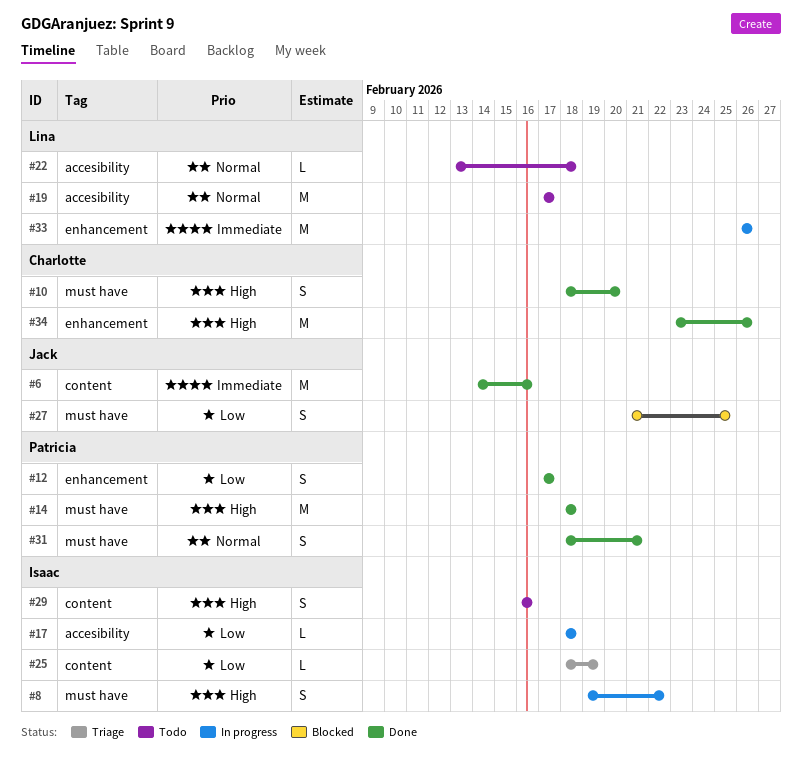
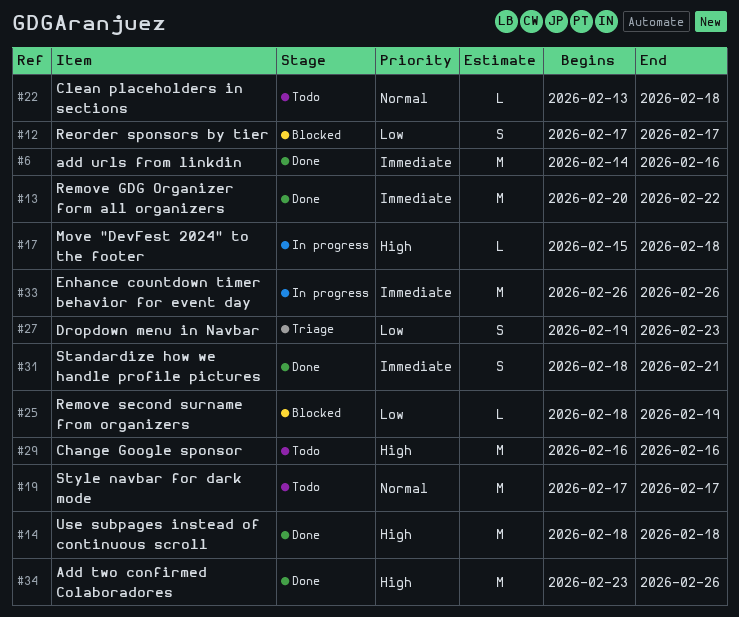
#8: present -> none
#10: present -> none
#12, status: Done -> Blocked
#13: none -> present
#17, priority: Low -> High
#17, start: Feb 18 -> Feb 15
#25, status: Triage -> Blocked
#27, status: Blocked -> Triage
#27, start: Feb 21 -> Feb 19
#27, due: Feb 25 -> Feb 23
#29, estimate: S -> M
#31, priority: Normal -> Immediate

